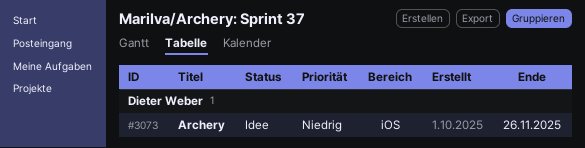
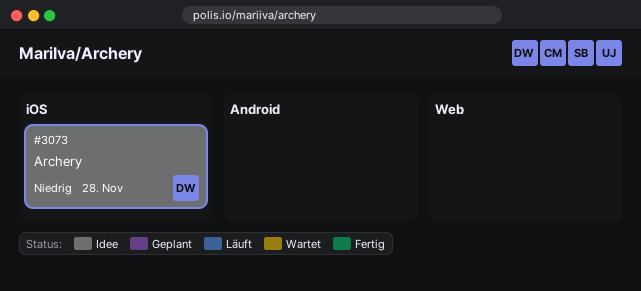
#3073, due: Nov 26 -> Nov 28

